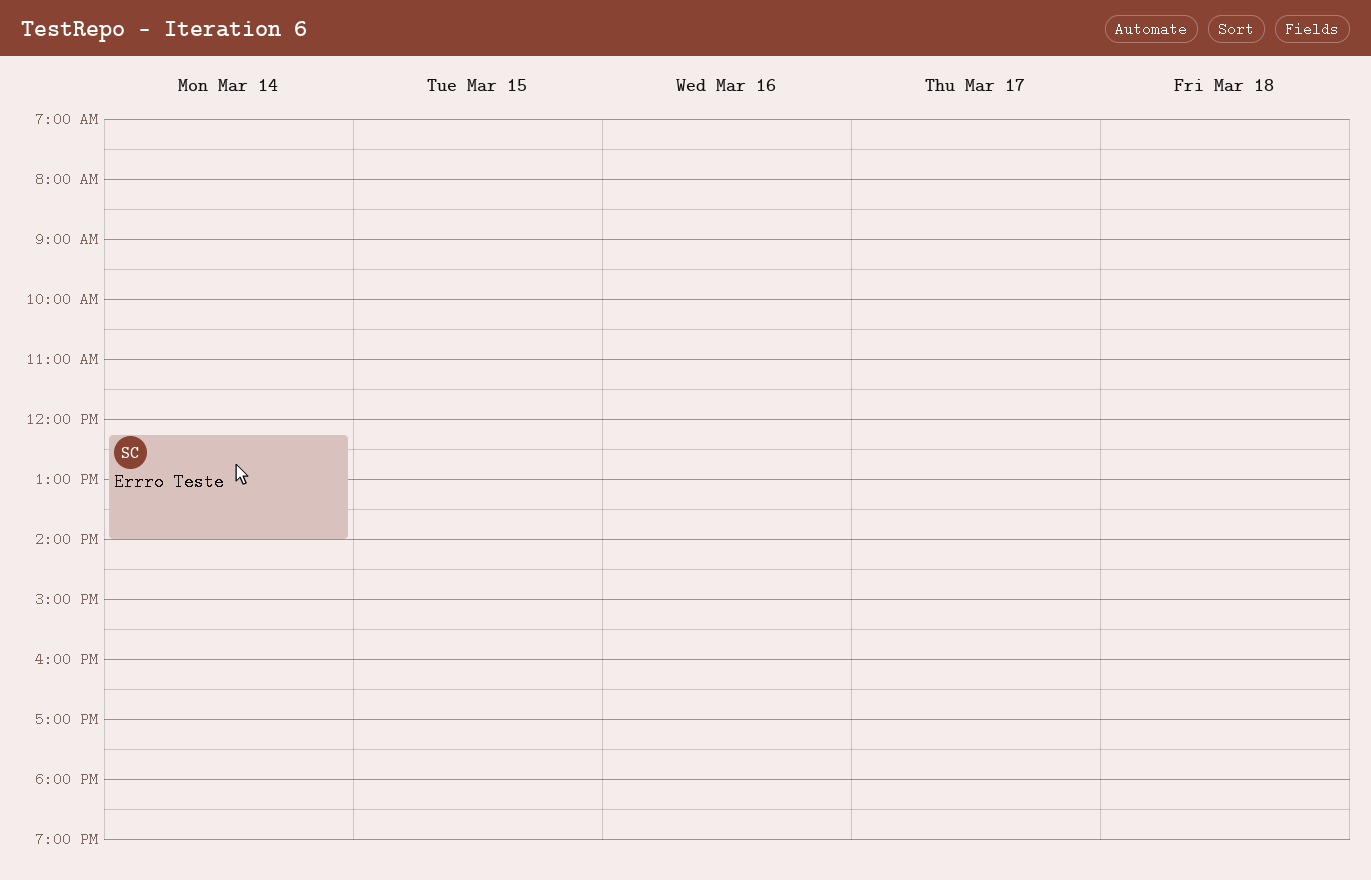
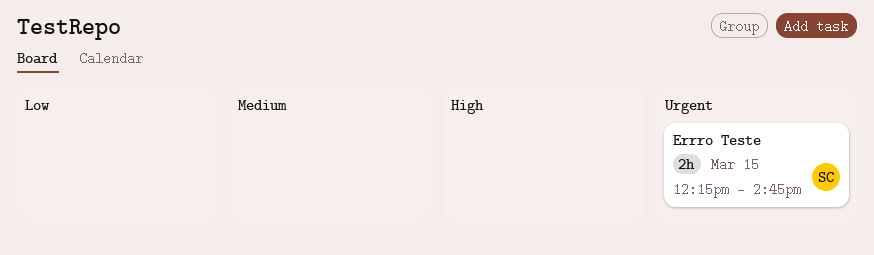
Errro Teste, day: Mar 14 -> Mar 15
Errro Teste, ends: 14:00 -> 14:45

